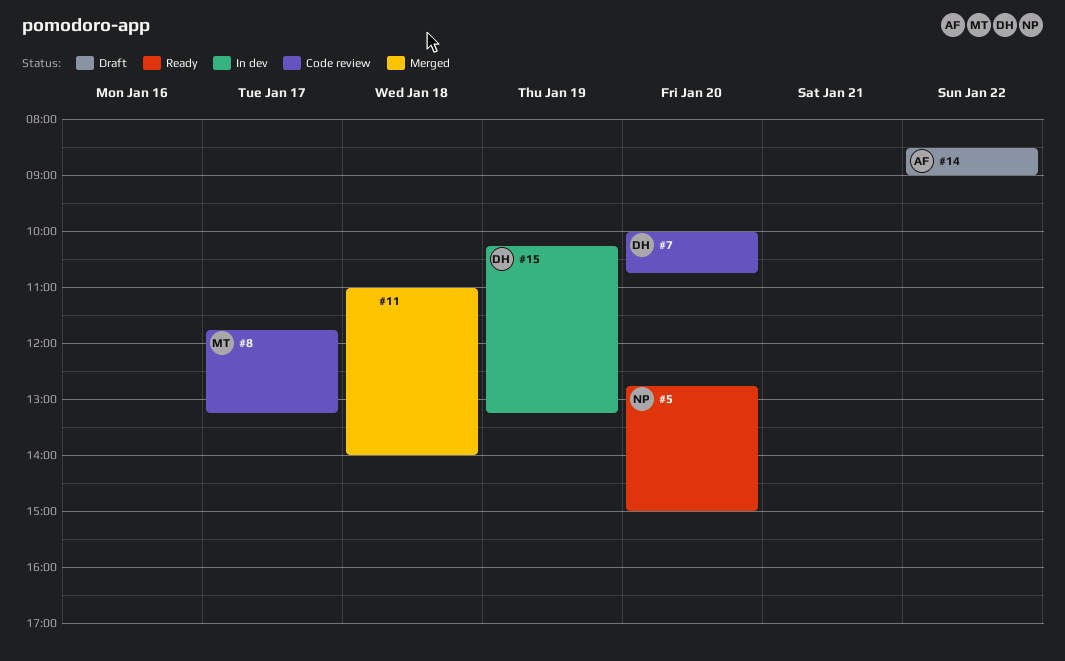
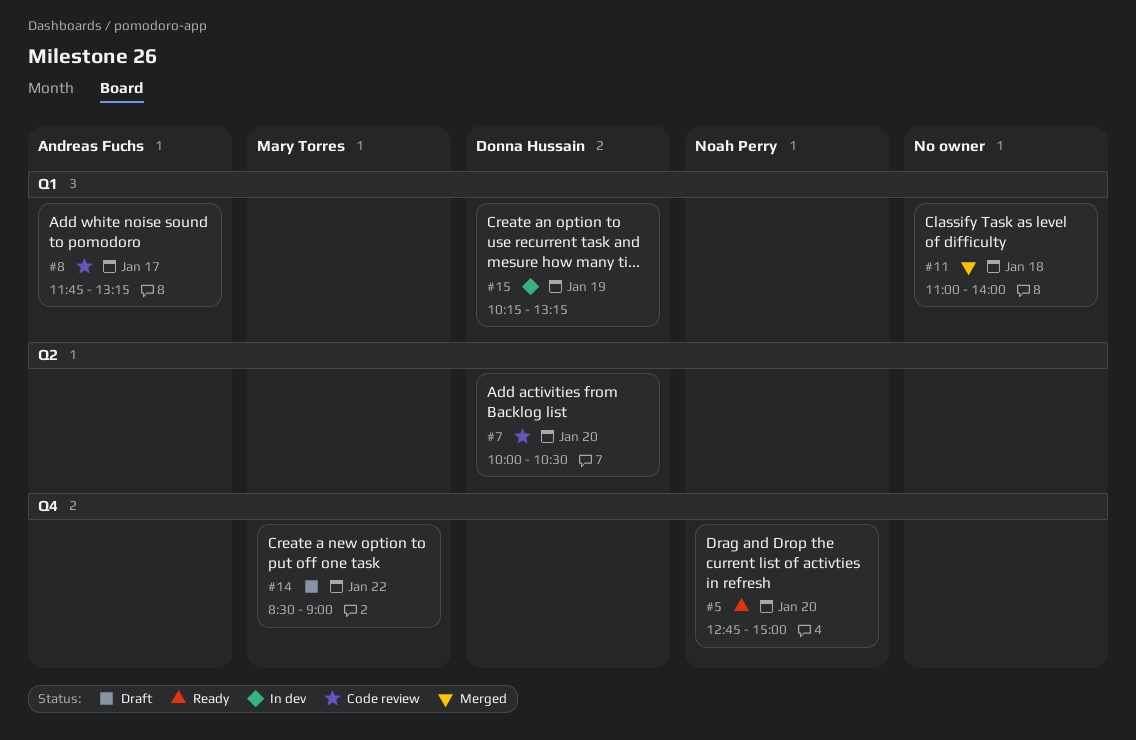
#7, ends: 10:45 -> 10:30
#8, owner: Mary Torres -> Andreas Fuchs
#14, owner: Andreas Fuchs -> Mary Torres

